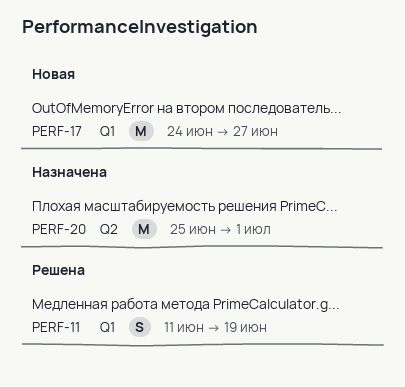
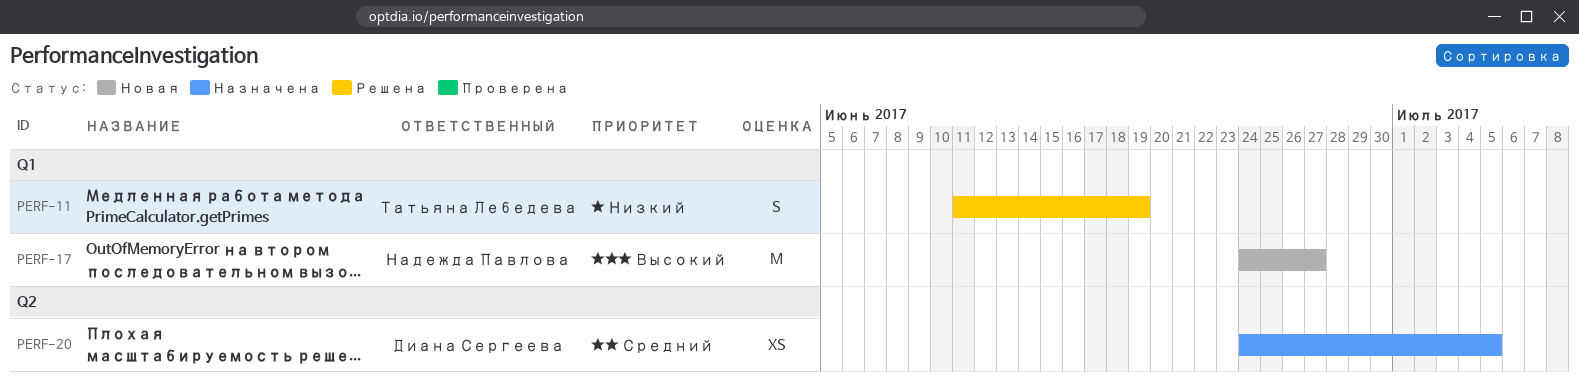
PERF-20, estimate: M -> XS
PERF-20, start: Jun 25 -> Jun 24
PERF-20, due: Jul 1 -> Jul 5

